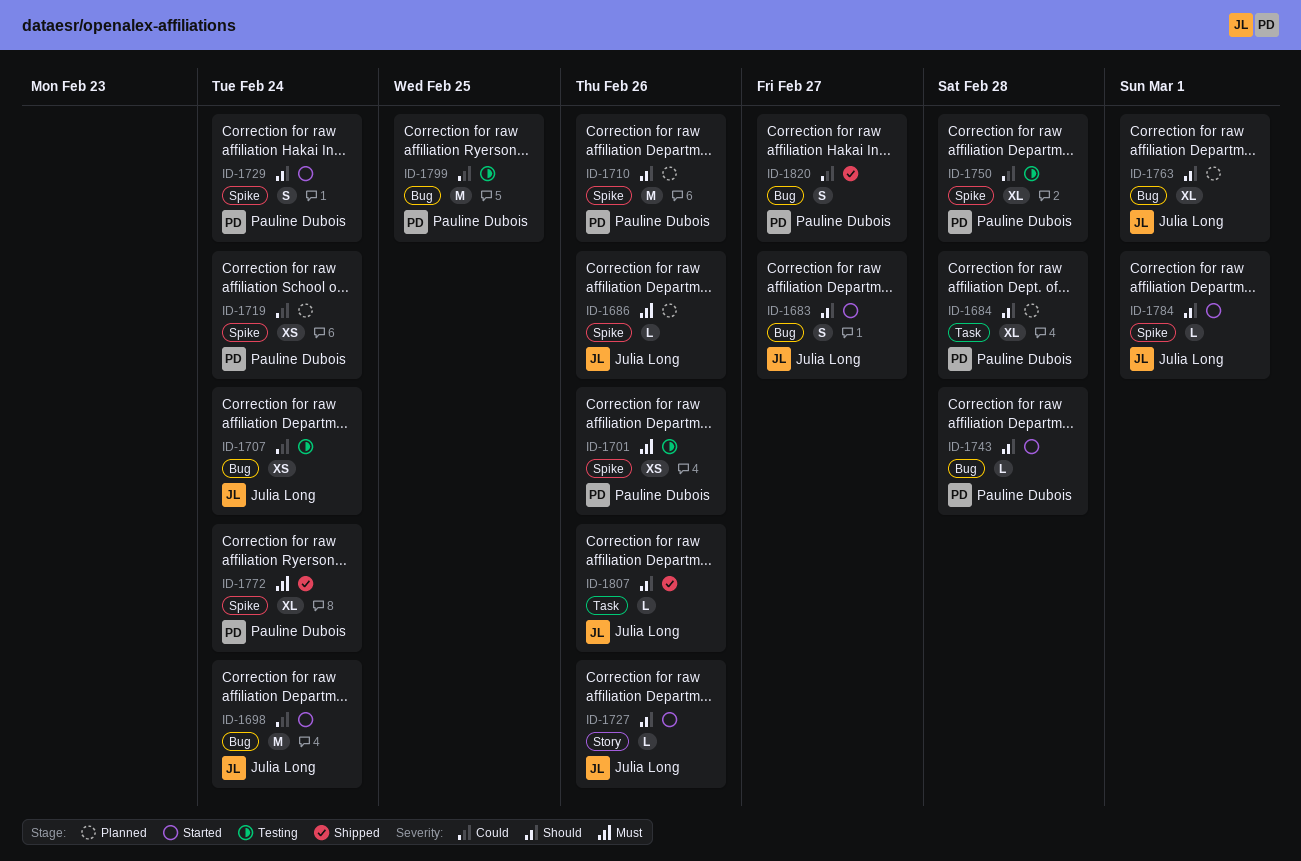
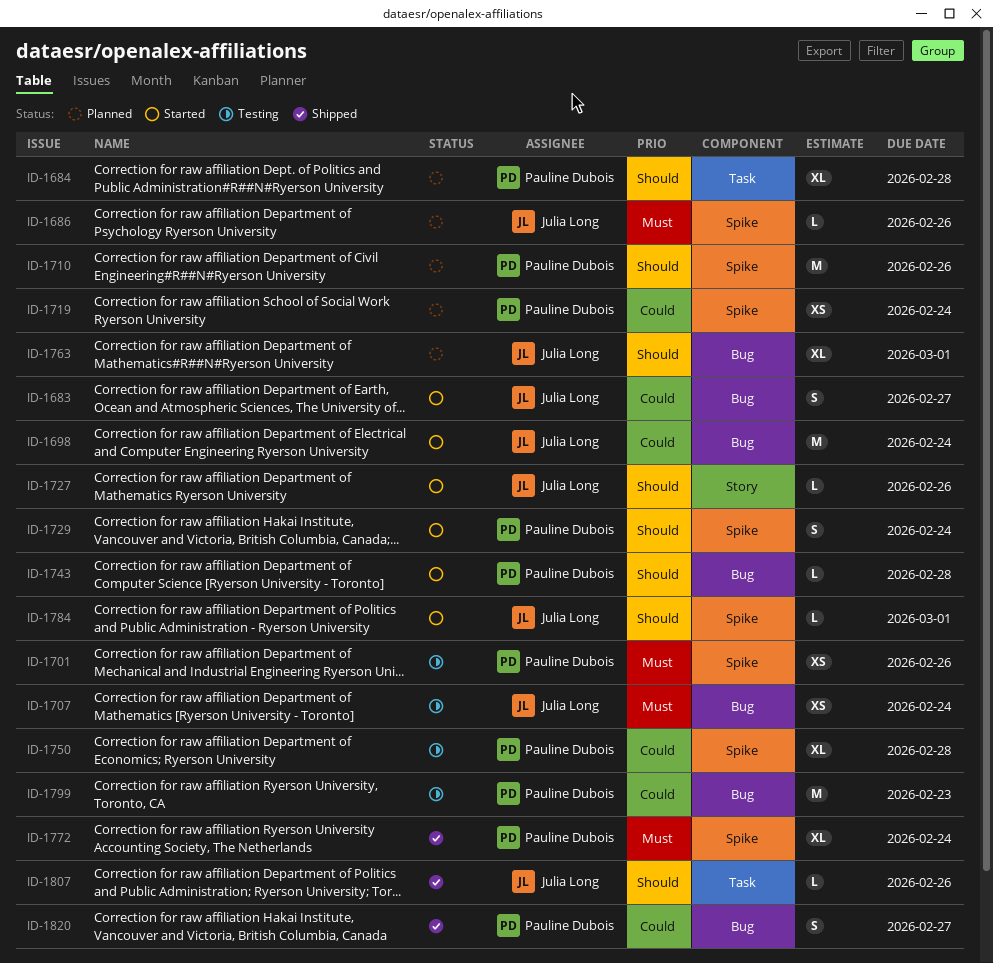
ID-1683, priority: Should -> Could
ID-1707, priority: Could -> Must
ID-1799, due: Feb 25 -> Feb 23

